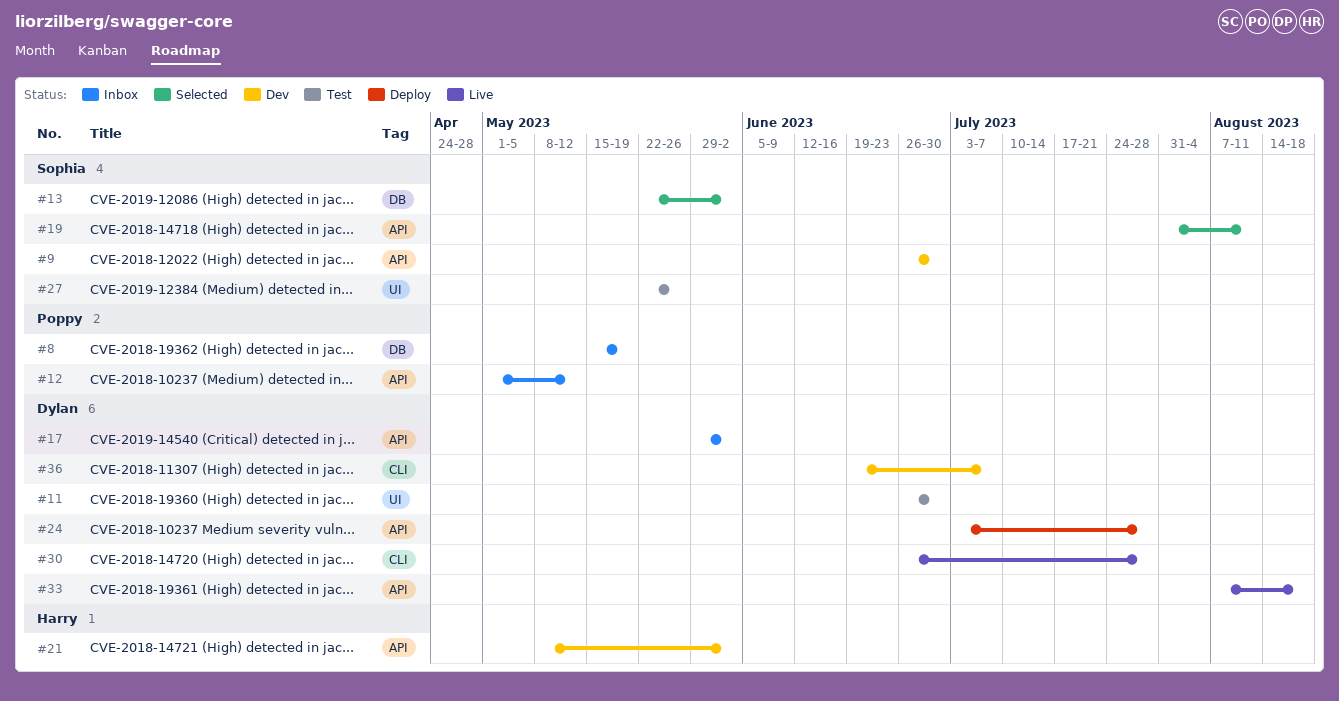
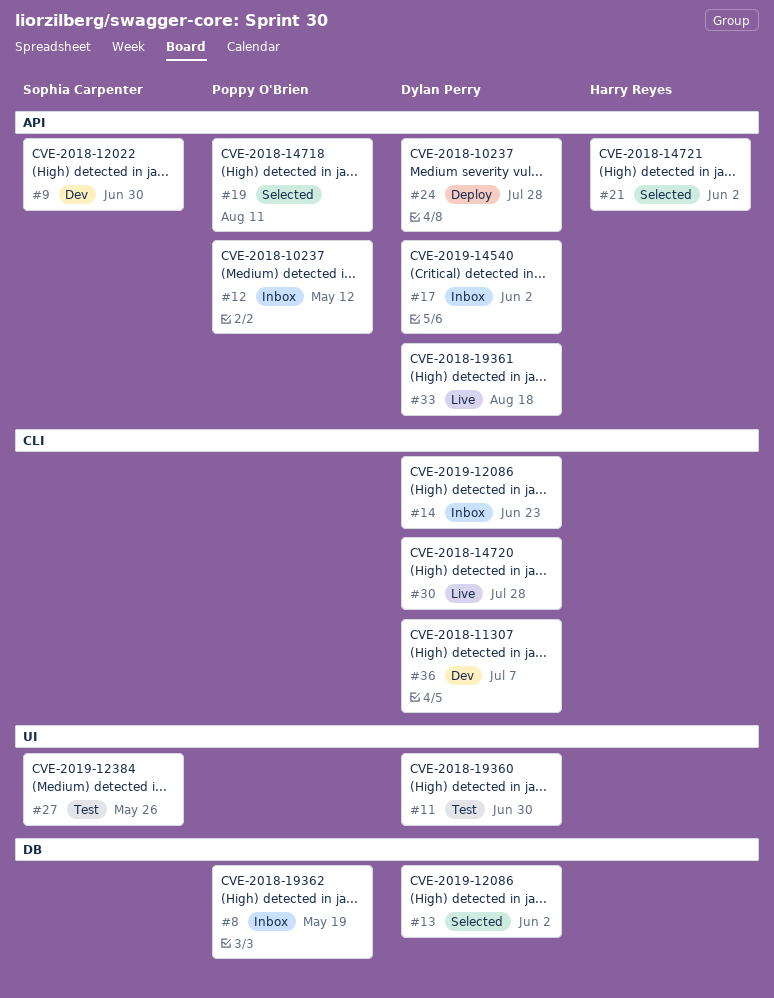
#13, owner: Sophia Carpenter -> Dylan Perry
#14: none -> present
#19, owner: Sophia Carpenter -> Poppy O'Brien
#21, status: Dev -> Selected

